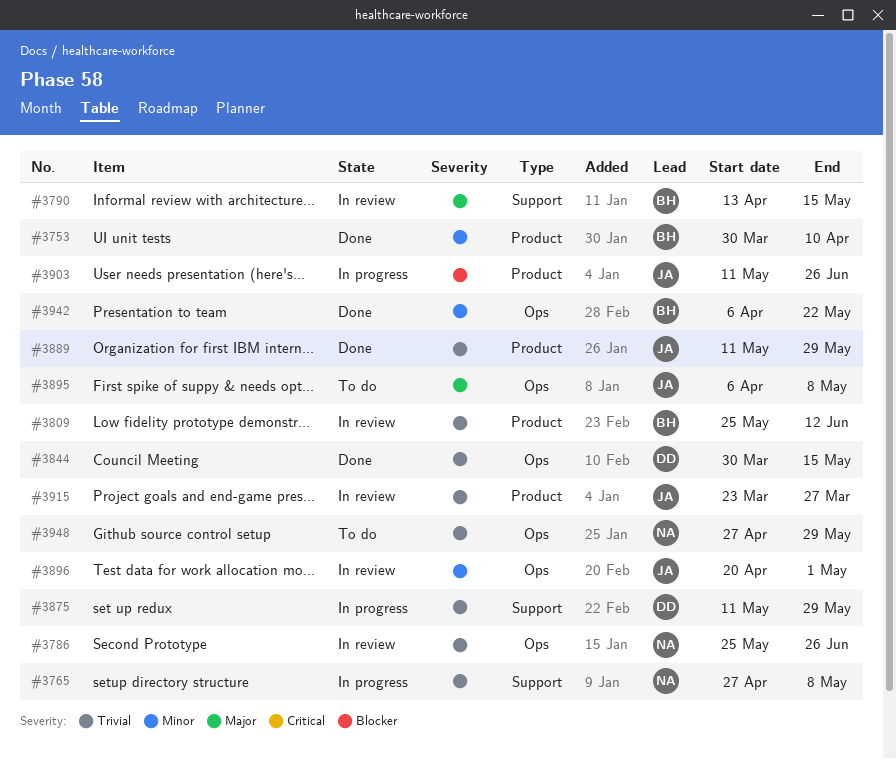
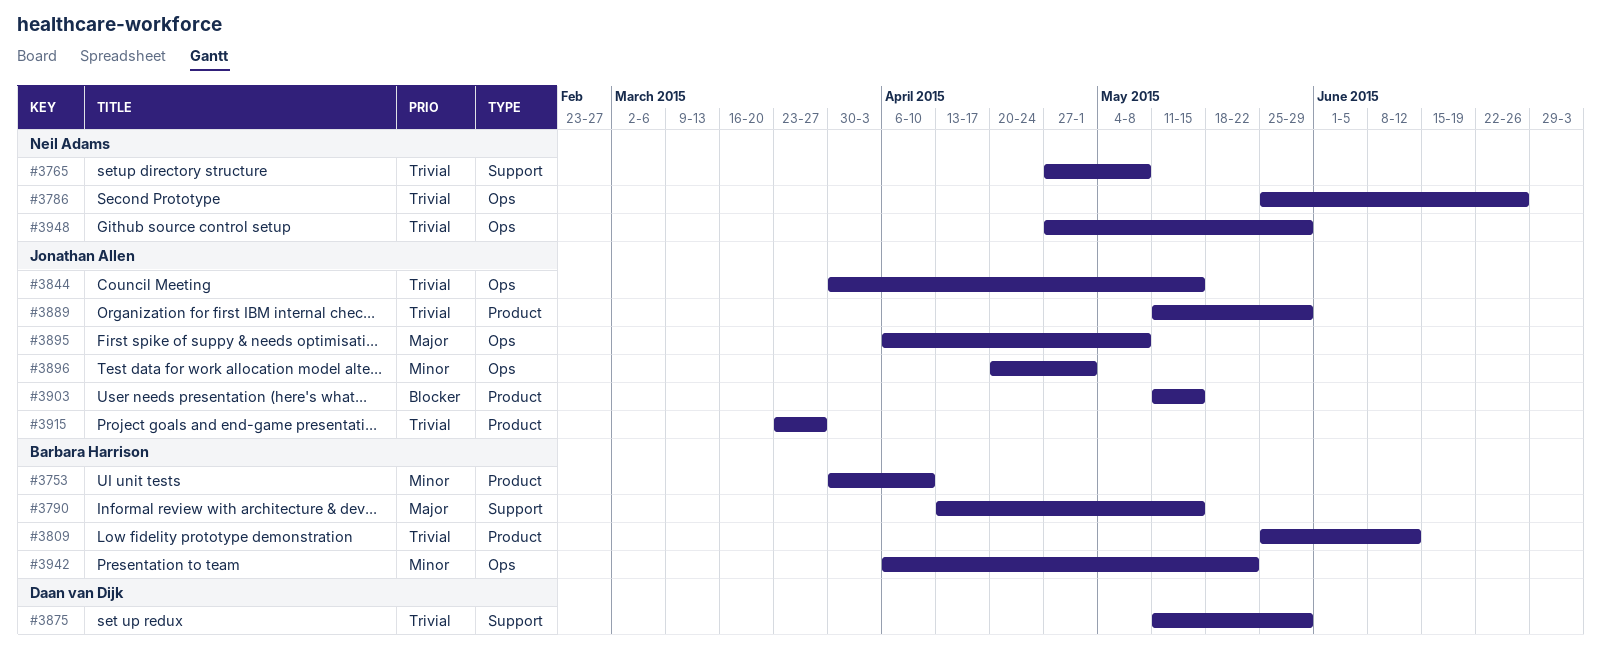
#3844, owner: Daan van Dijk -> Jonathan Allen
#3903, due: Jun 26 -> May 15

